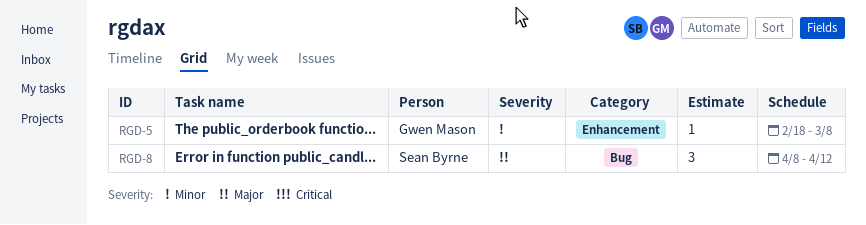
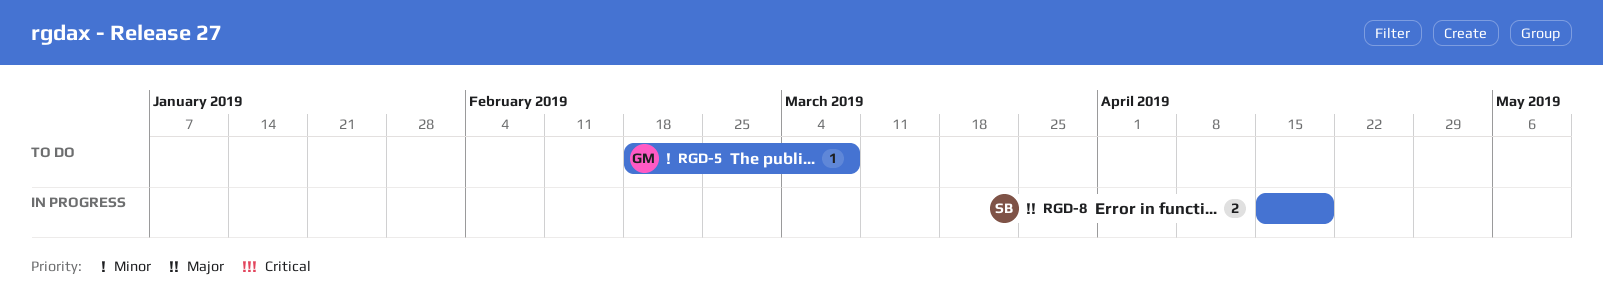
RGD-8, estimate: 3 -> 2
RGD-8, start: Apr 8 -> Apr 15
RGD-8, due: Apr 12 -> Apr 19

